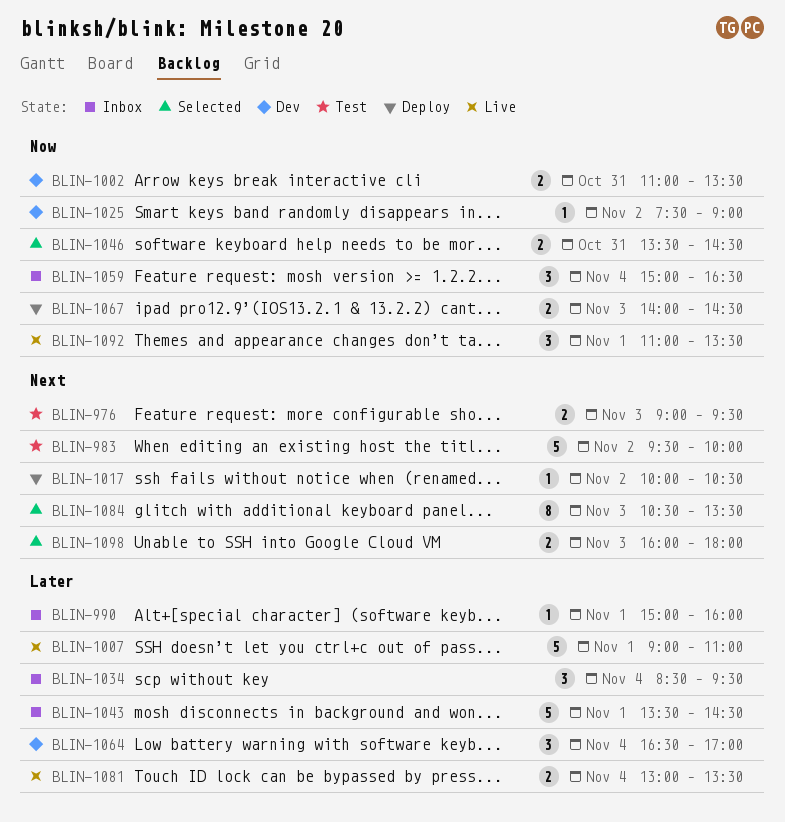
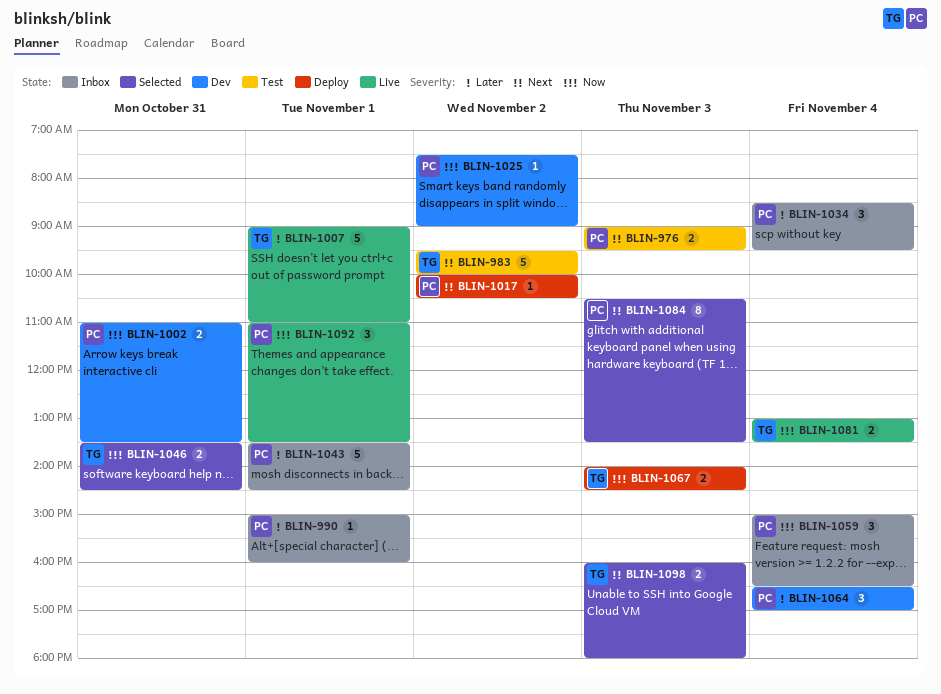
BLIN-1081, priority: Later -> Now

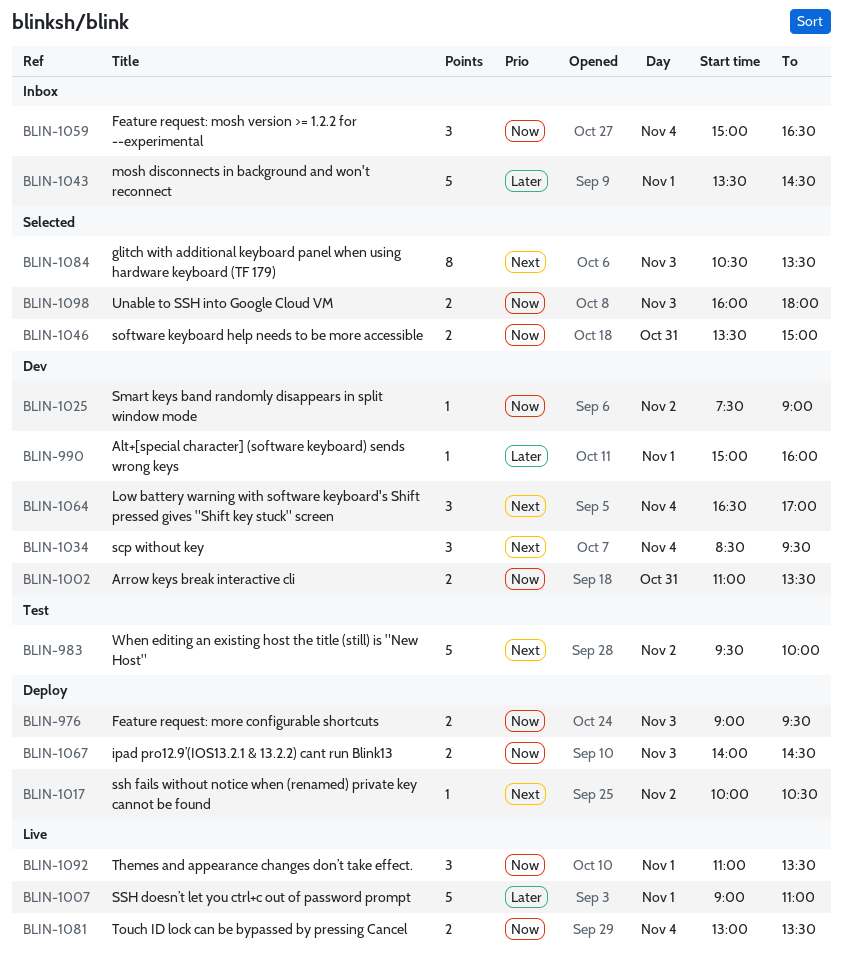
BLIN-976, status: Test -> Deploy
BLIN-976, priority: Next -> Now
BLIN-990, status: Inbox -> Dev
BLIN-1034, status: Inbox -> Dev
BLIN-1034, priority: Later -> Next
BLIN-1046, ends: 14:30 -> 15:00
BLIN-1064, priority: Later -> Next
BLIN-1098, priority: Next -> Now

